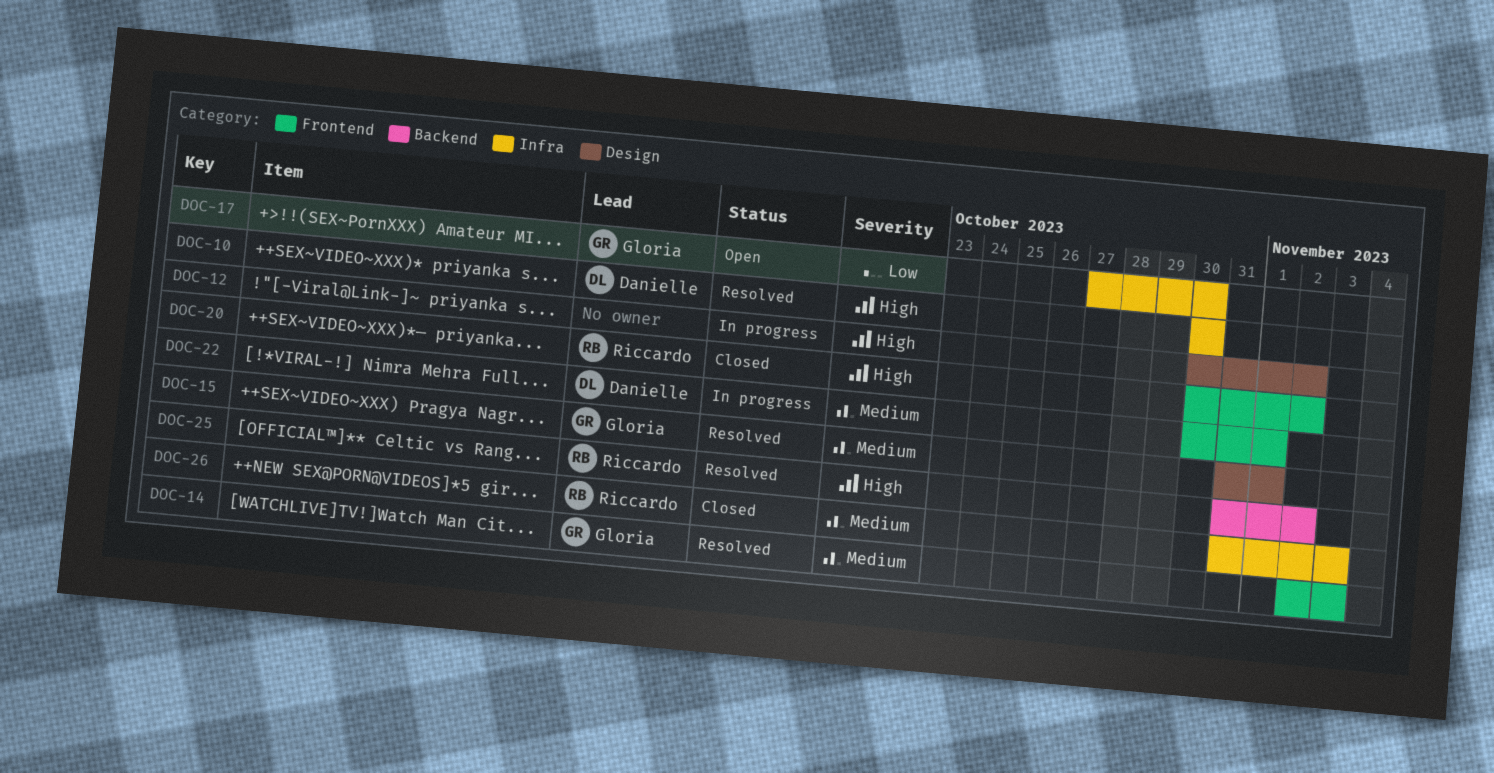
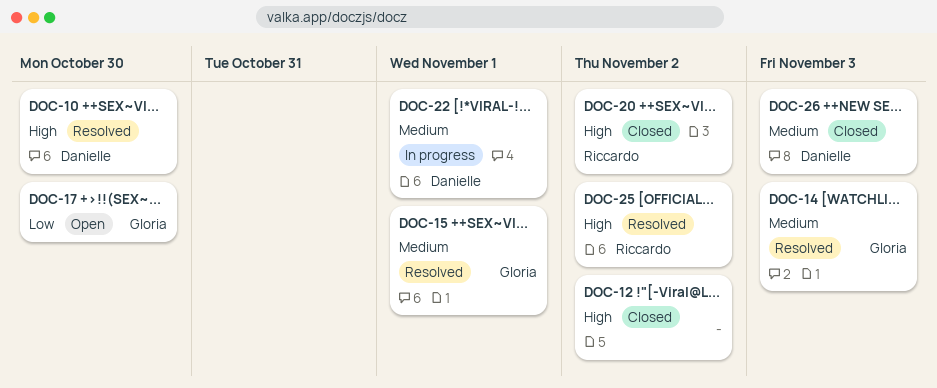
DOC-12, status: In progress -> Closed
DOC-26, owner: Riccardo -> Danielle

